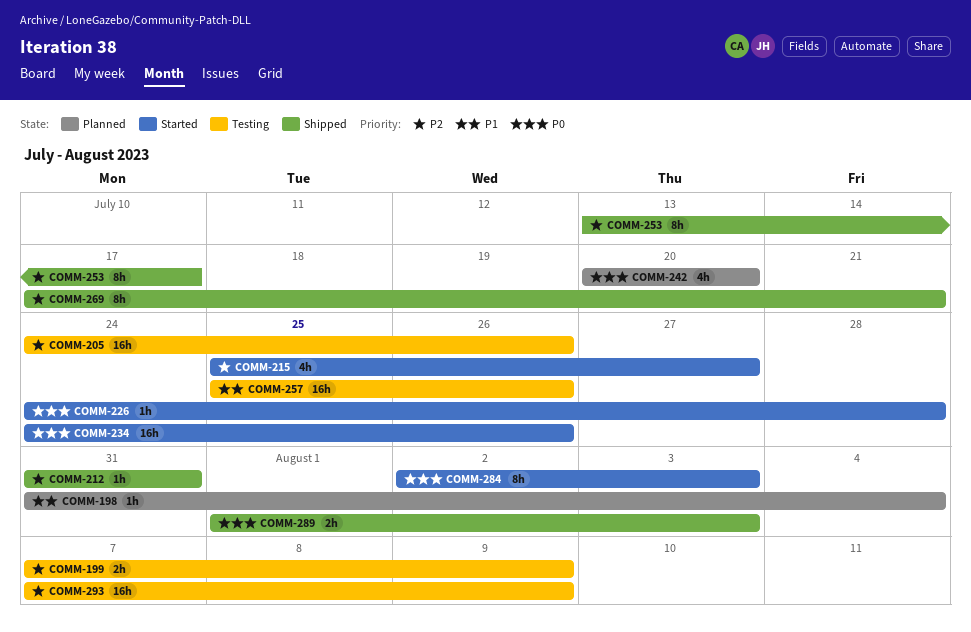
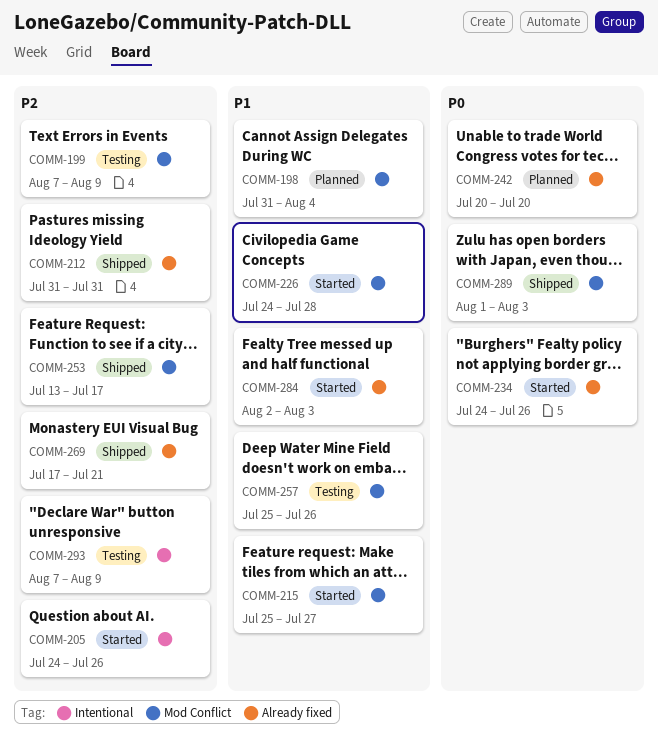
COMM-205, status: Testing -> Started
COMM-215, priority: P2 -> P1
COMM-226, priority: P0 -> P1
COMM-284, priority: P0 -> P1

